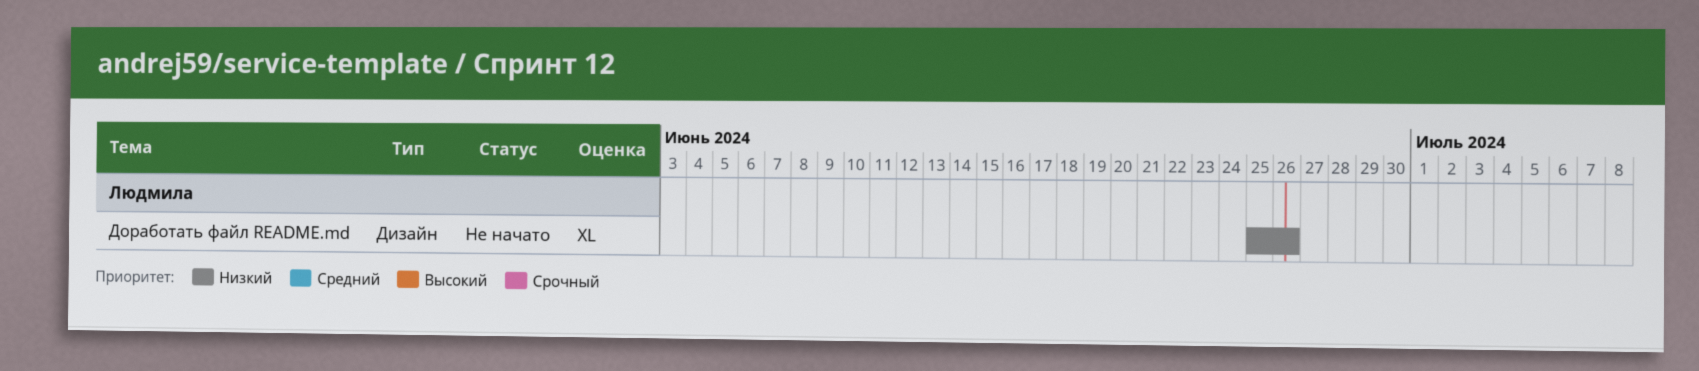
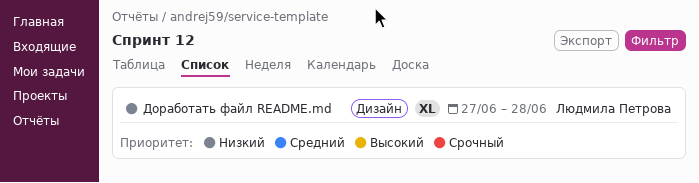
Доработать файл README.md, start: Jun 25 -> Jun 27
Доработать файл README.md, due: Jun 26 -> Jun 28

